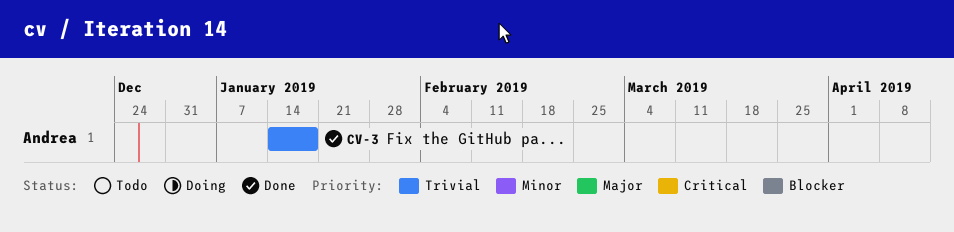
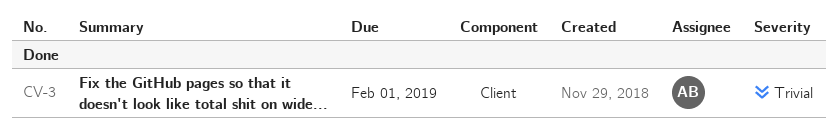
CV-3, due: Jan 18 -> Feb 1

